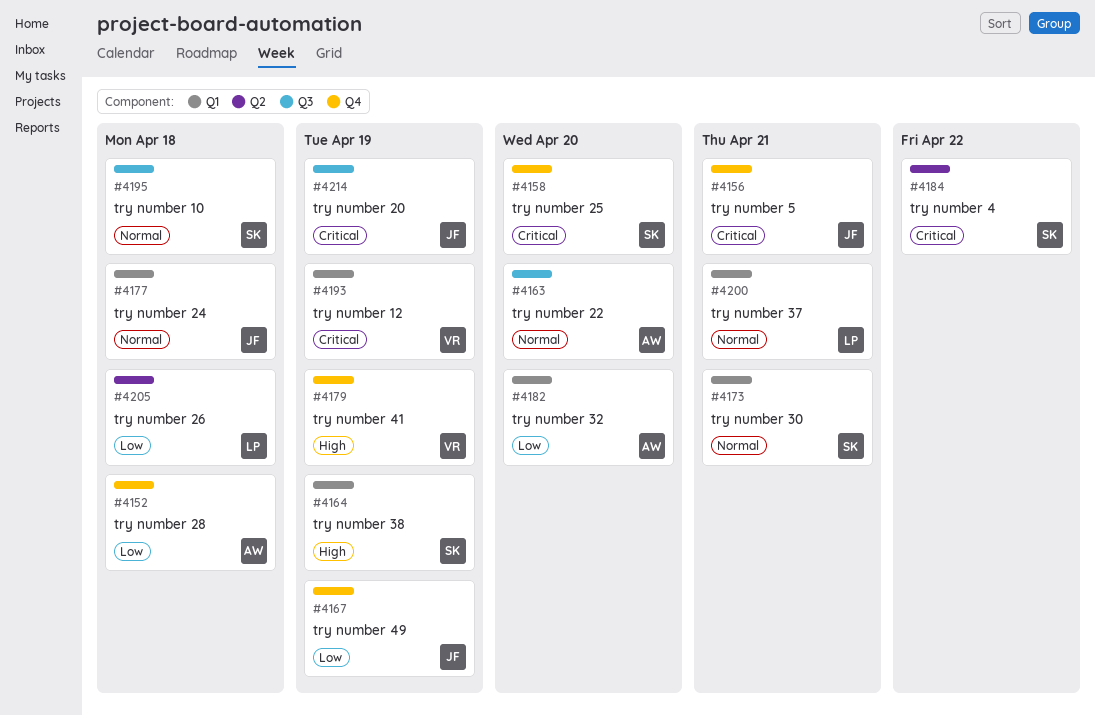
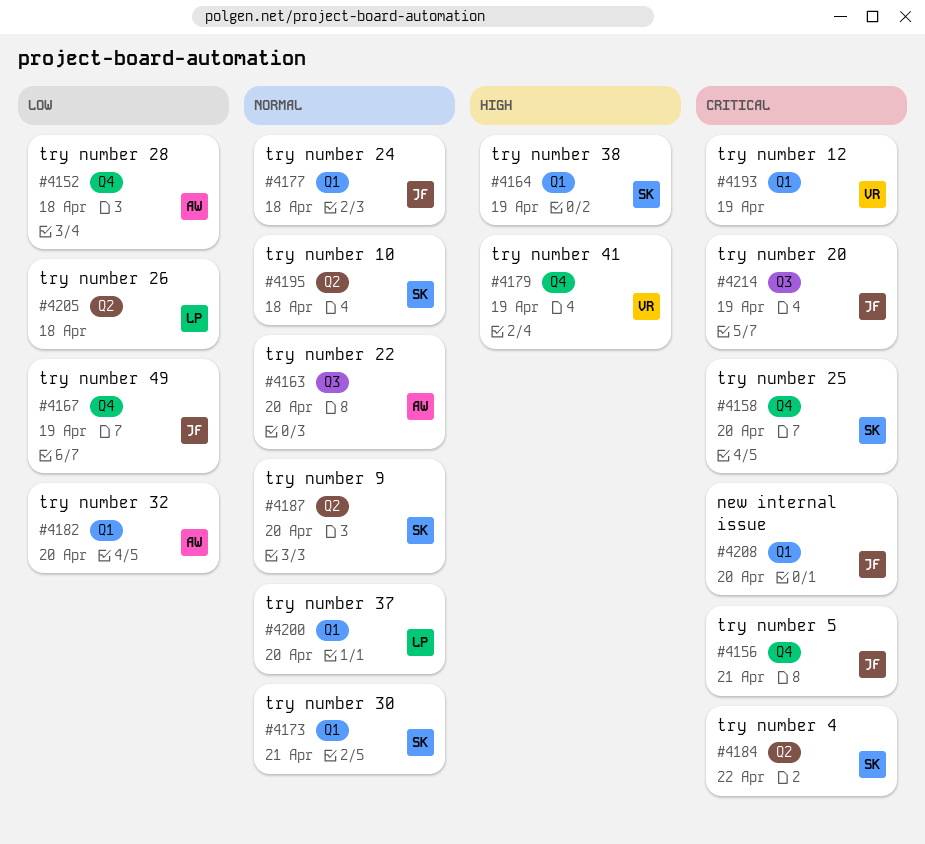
#4187: none -> present
#4195, label: Q3 -> Q2
#4200, due: Apr 21 -> Apr 20
#4208: none -> present

